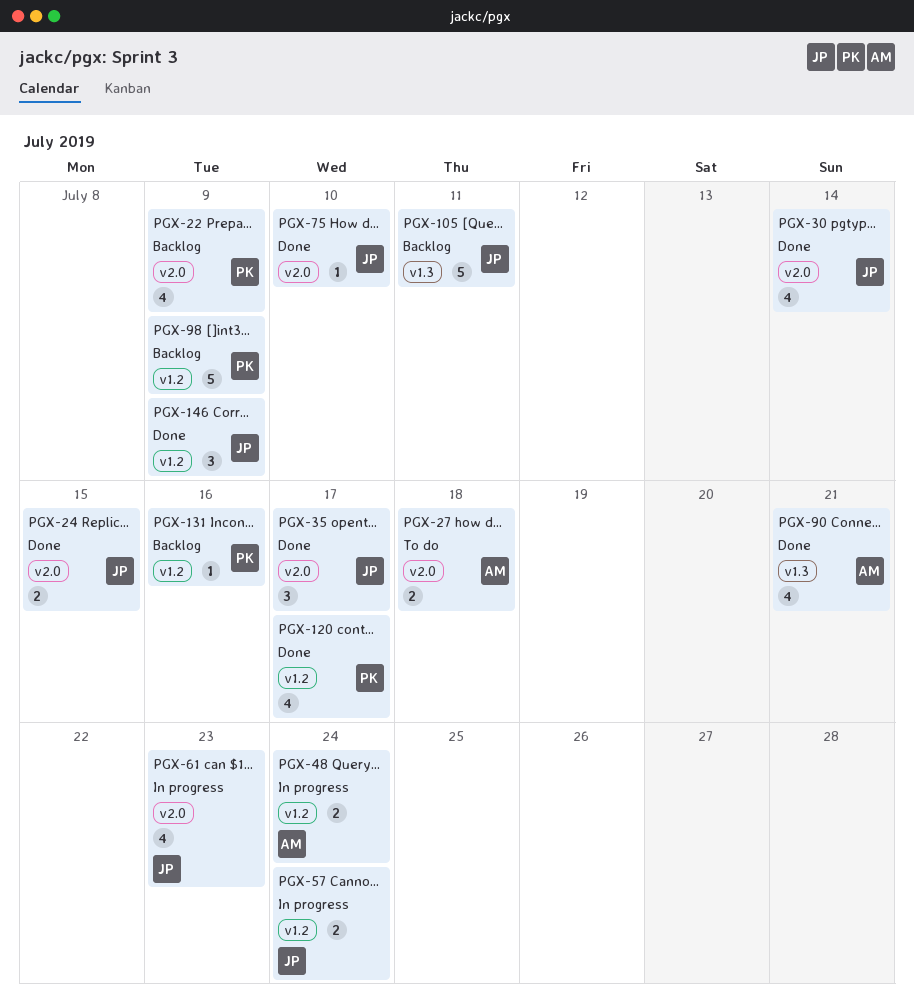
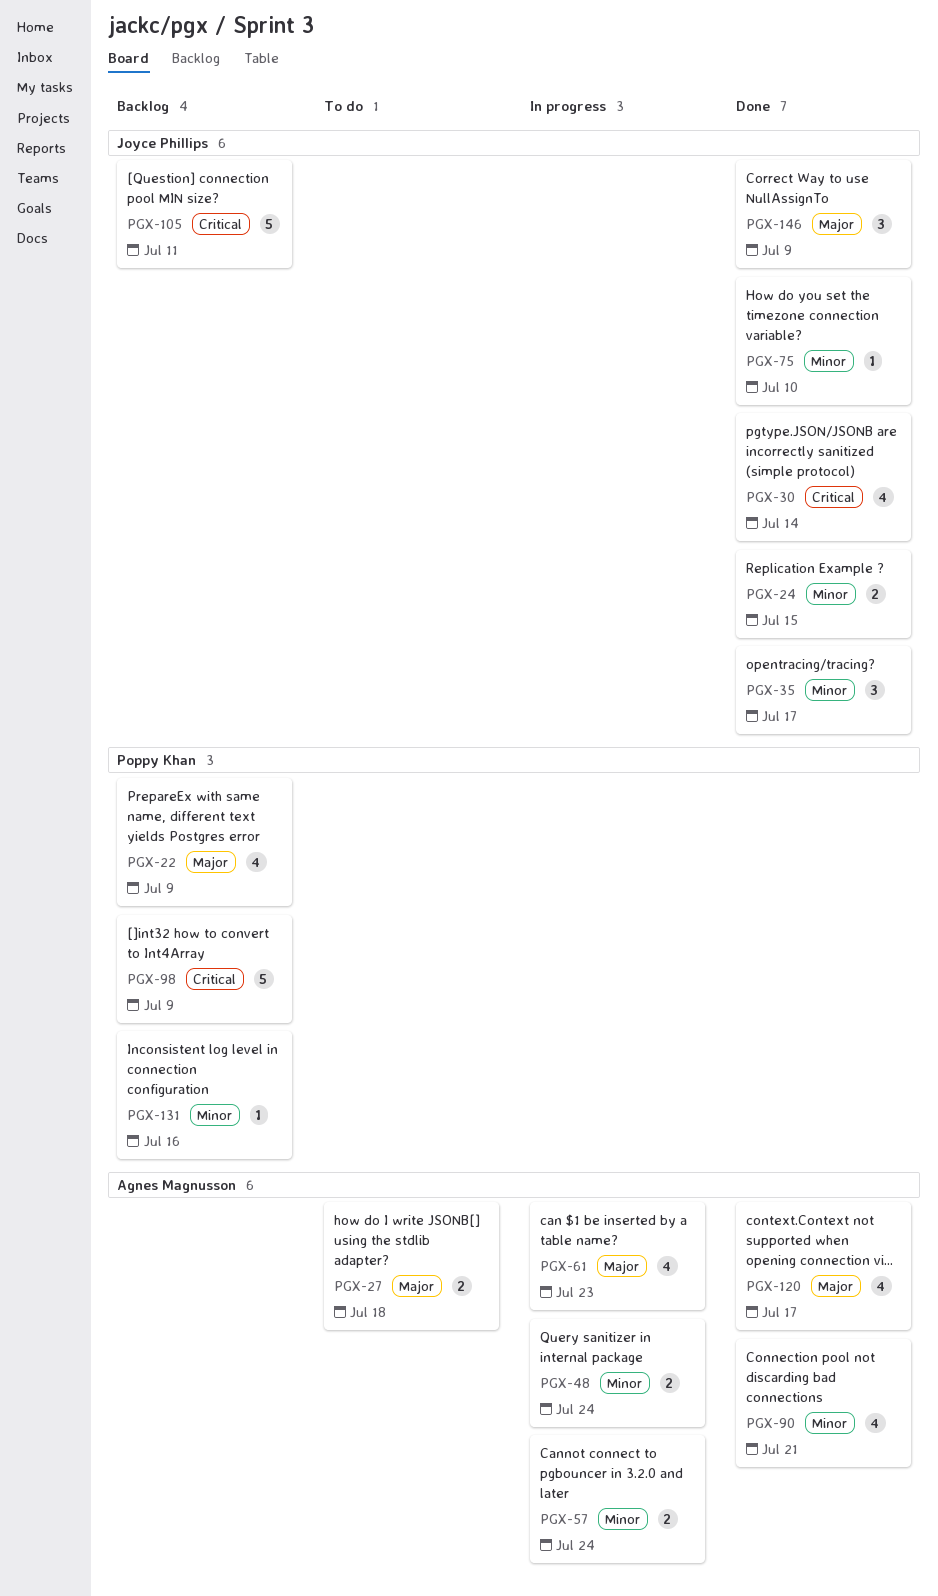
PGX-57, owner: Joyce Phillips -> Agnes Magnusson
PGX-61, owner: Joyce Phillips -> Agnes Magnusson
PGX-120, owner: Poppy Khan -> Agnes Magnusson

